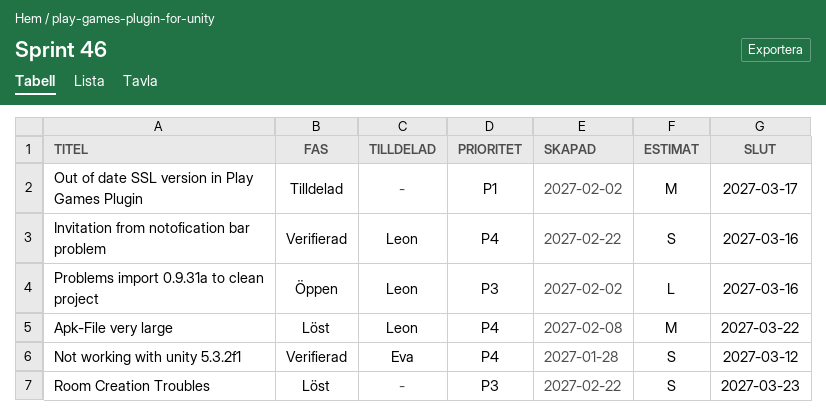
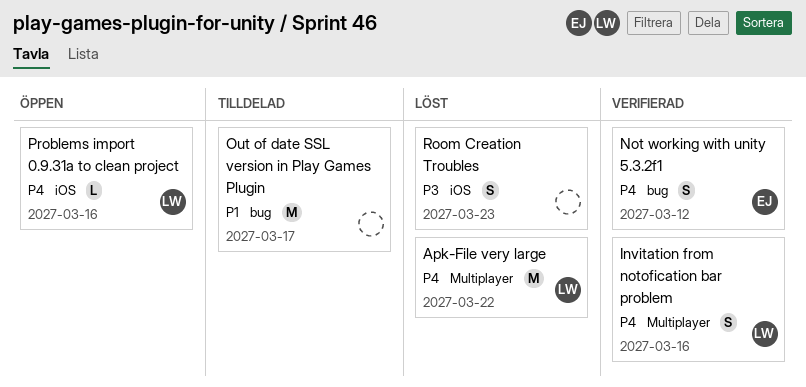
Problems import 0.9.31a to clean project, priority: P3 -> P4

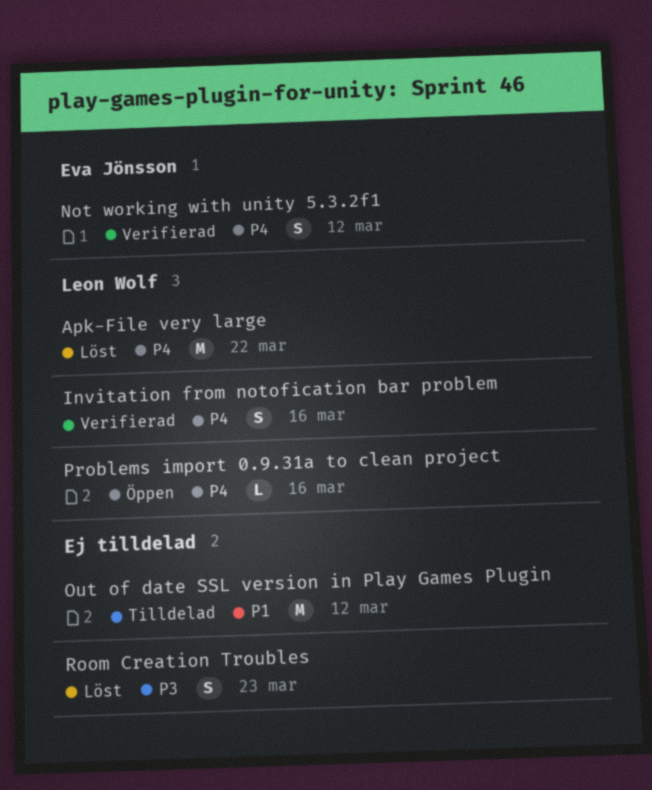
Out of date SSL version in Play Games Plugin, due: Mar 17 -> Mar 12

